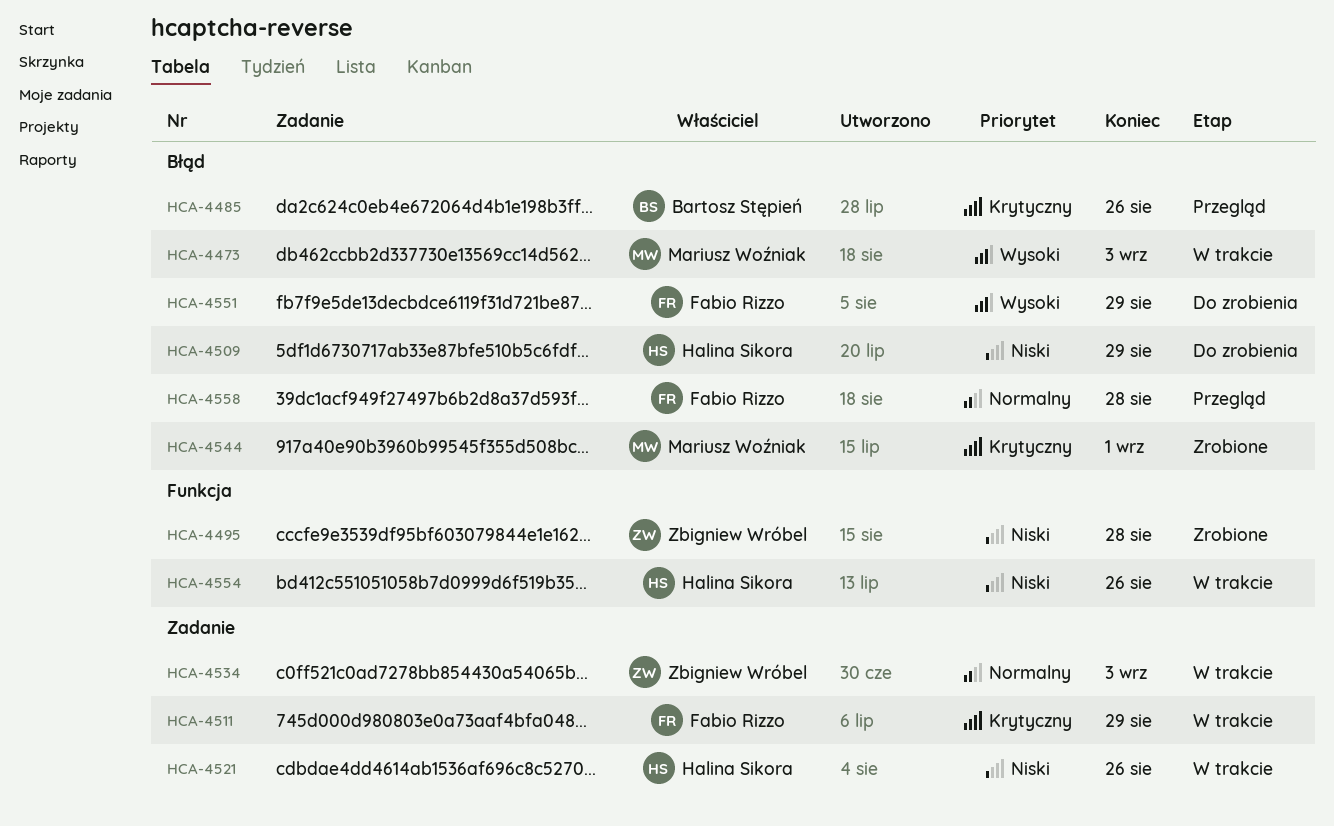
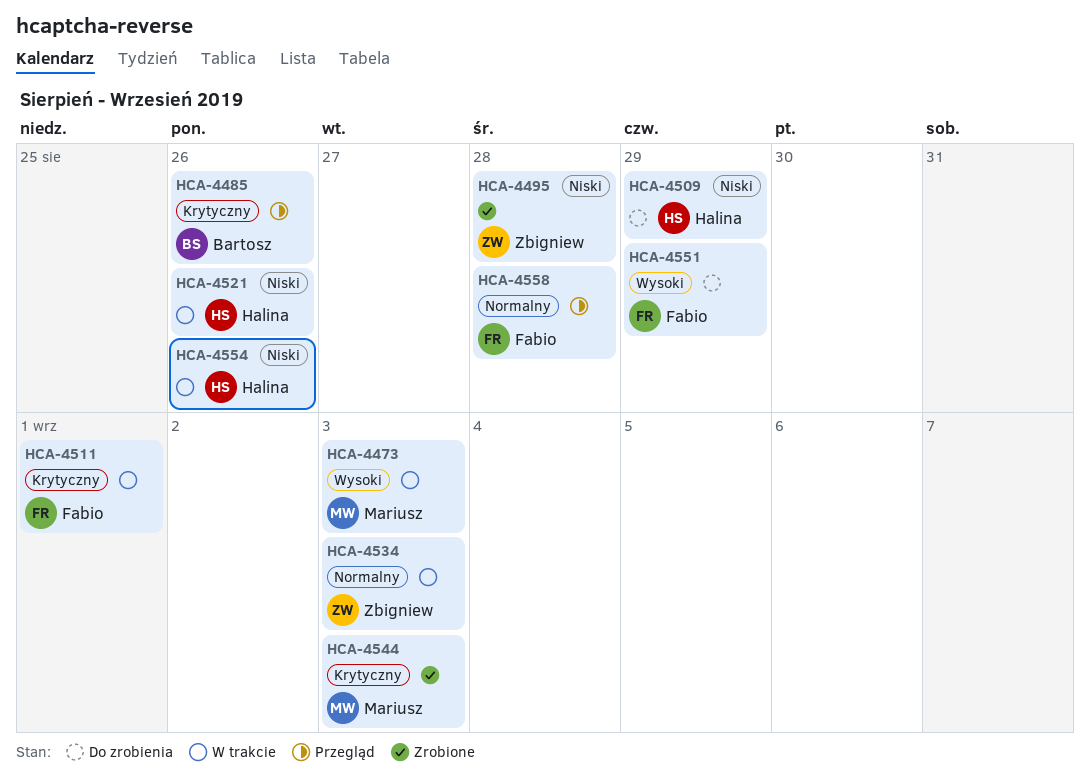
HCA-4511, due: Aug 29 -> Sep 1
HCA-4544, due: Sep 1 -> Sep 3

